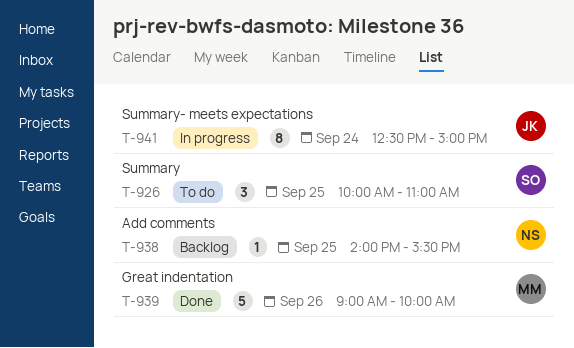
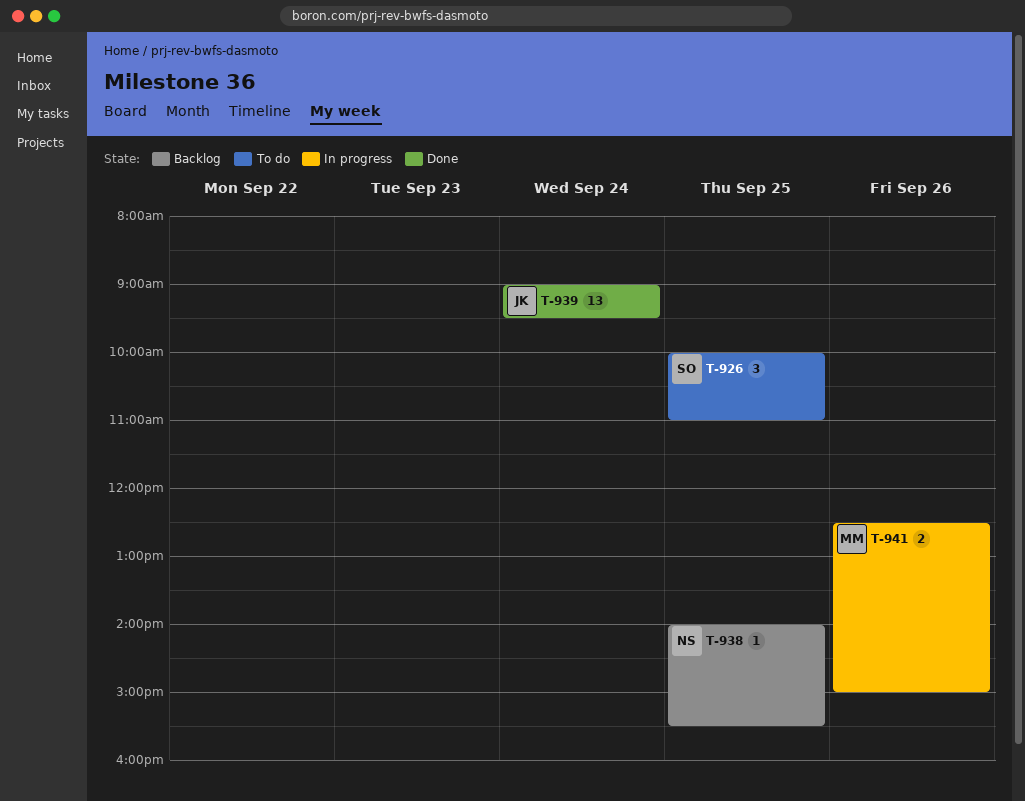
T-939, owner: MM -> JK
T-939, estimate: 5 -> 13
T-939, day: Sep 26 -> Sep 24
T-939, ends: 10:00 -> 09:30
T-941, owner: JK -> MM
T-941, estimate: 8 -> 2
T-941, day: Sep 24 -> Sep 26

